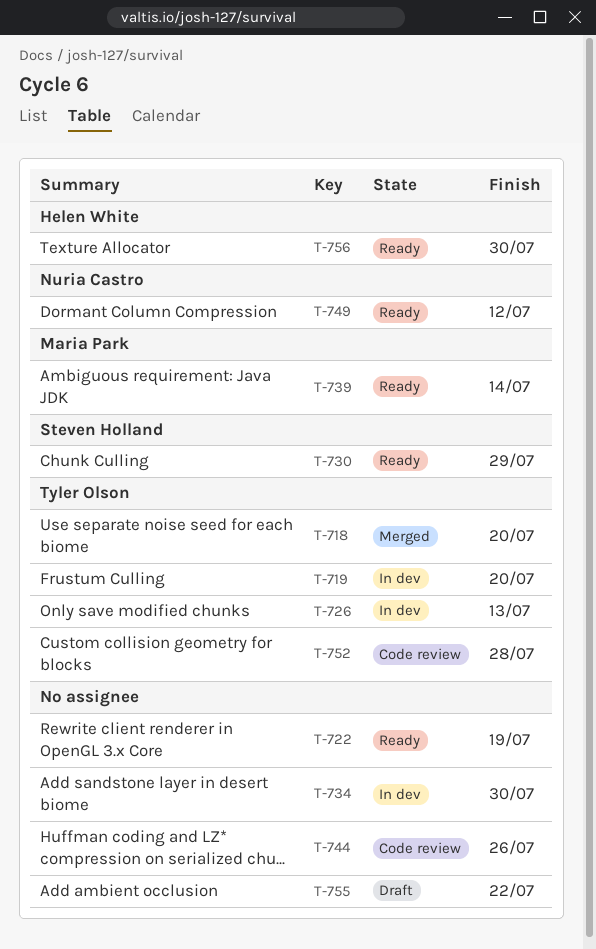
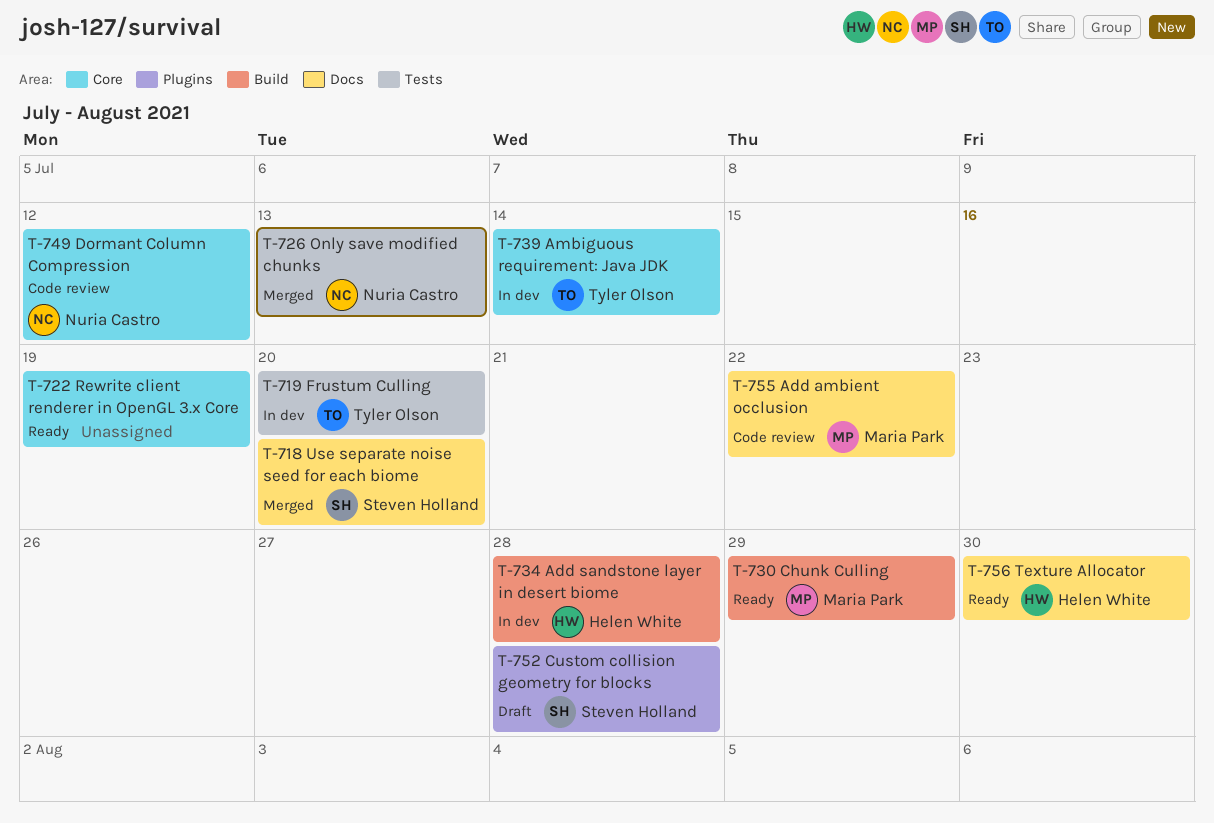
T-718, owner: Tyler Olson -> Steven Holland
T-726, status: In dev -> Merged
T-726, owner: Tyler Olson -> Nuria Castro
T-730, owner: Steven Holland -> Maria Park
T-734, owner: none -> Helen White
T-734, due: Jul 30 -> Jul 28
T-739, status: Ready -> In dev
T-739, owner: Maria Park -> Tyler Olson
T-744: present -> none
T-749, status: Ready -> Code review
T-752, status: Code review -> Draft
T-752, owner: Tyler Olson -> Steven Holland
T-755, status: Draft -> Code review
T-755, owner: none -> Maria Park

